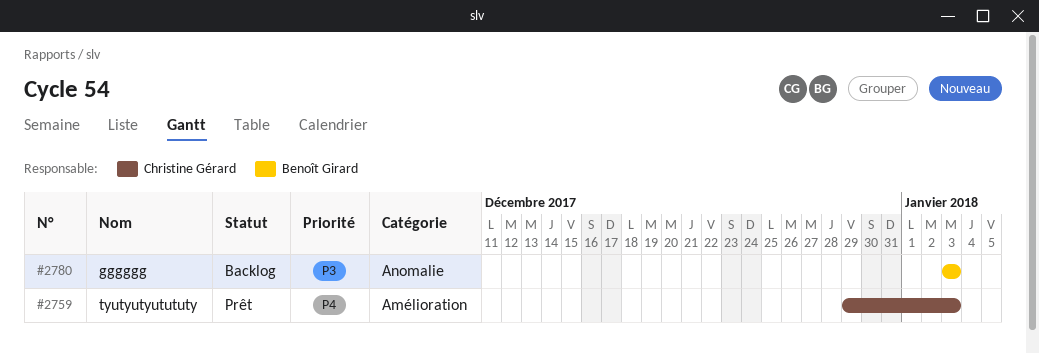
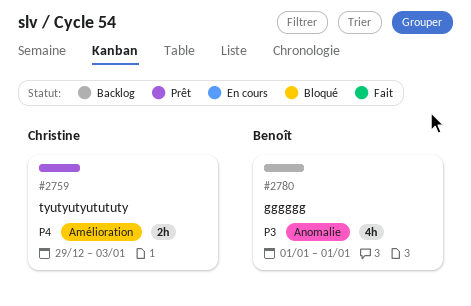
#2780, start: Jan 3 -> Jan 1
#2780, due: Jan 3 -> Jan 1

